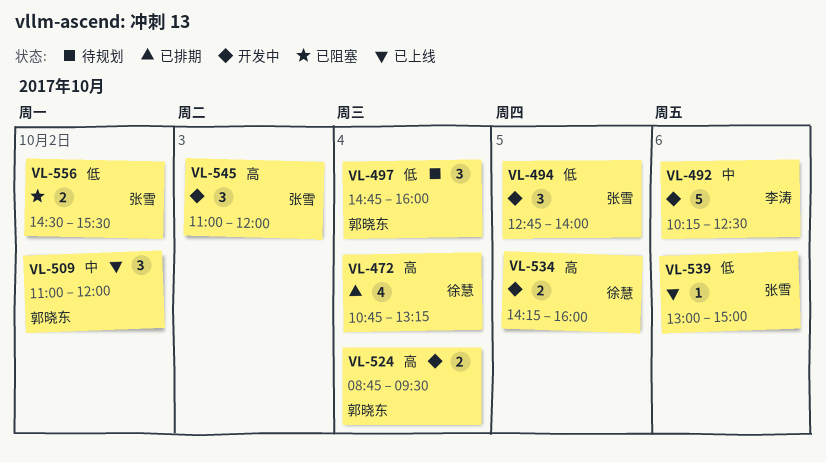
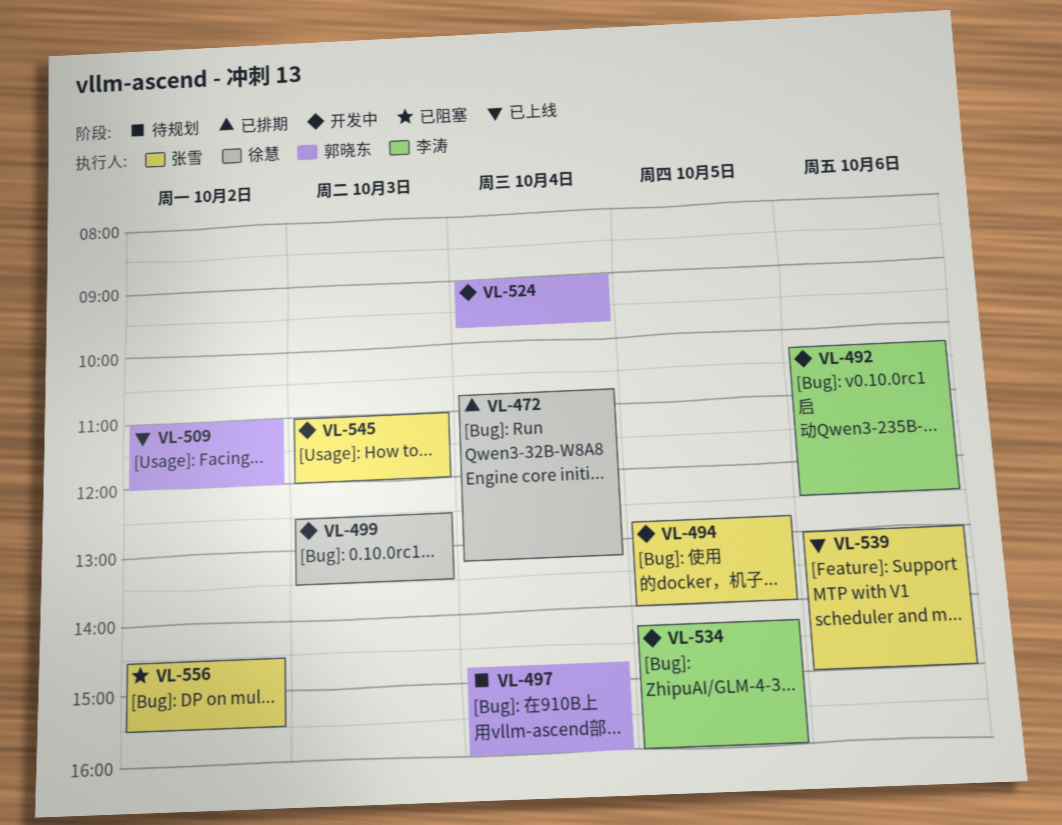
VL-499: none -> present
VL-524, begins: 08:45 -> 09:00
VL-524, ends: 09:30 -> 09:45
VL-534, owner: 徐慧 -> 李涛

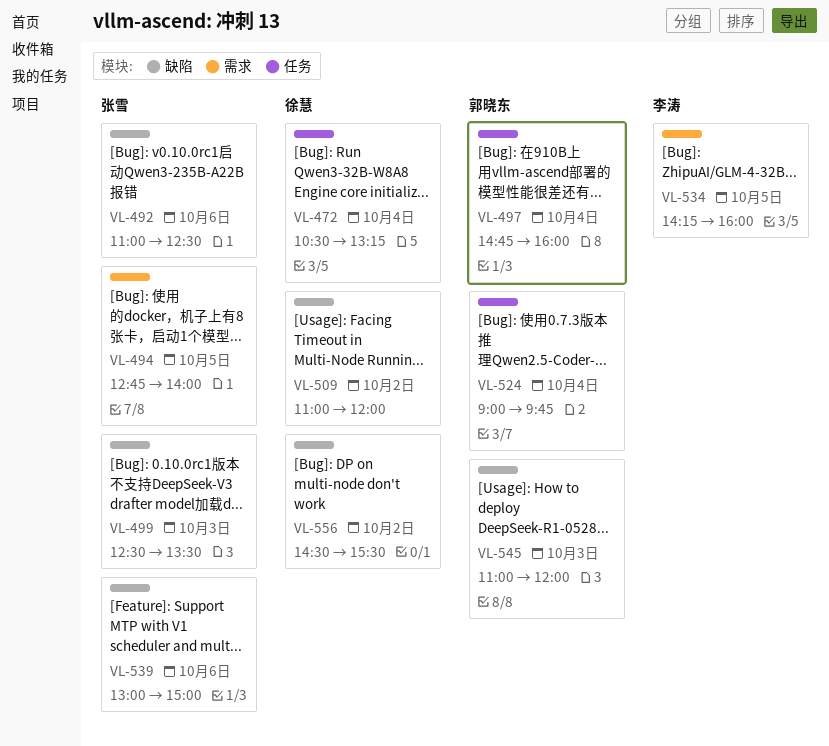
VL-472, begins: 10:45 -> 10:30
VL-492, owner: 李涛 -> 张雪
VL-492, begins: 10:15 -> 11:00
VL-499, owner: 徐慧 -> 张雪
VL-509, owner: 郭晓东 -> 徐慧
VL-545, owner: 张雪 -> 郭晓东
VL-556, owner: 张雪 -> 徐慧

